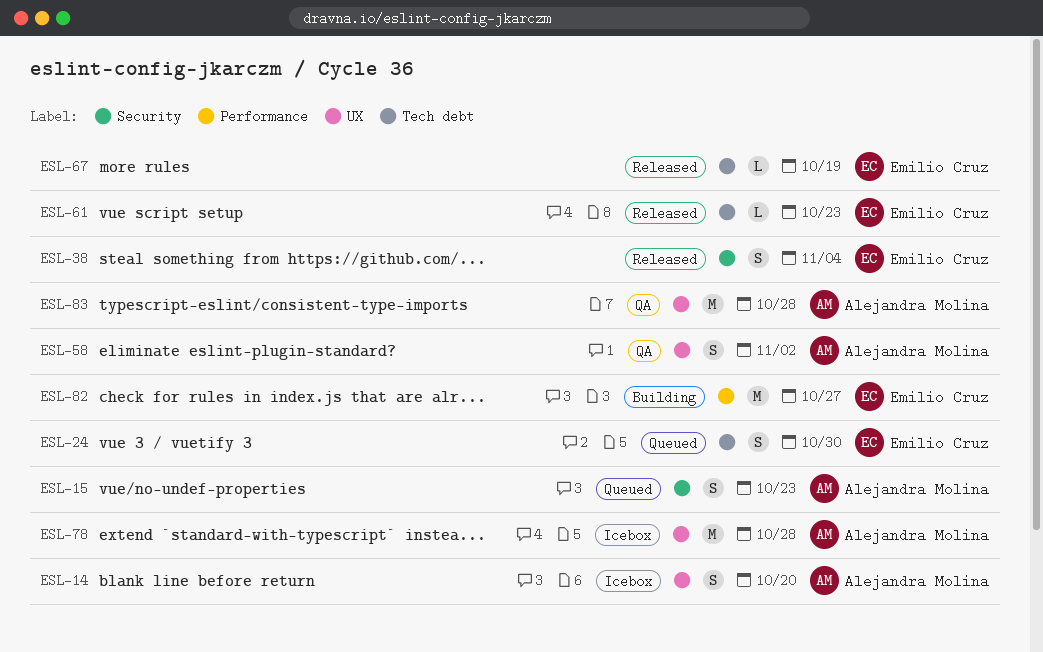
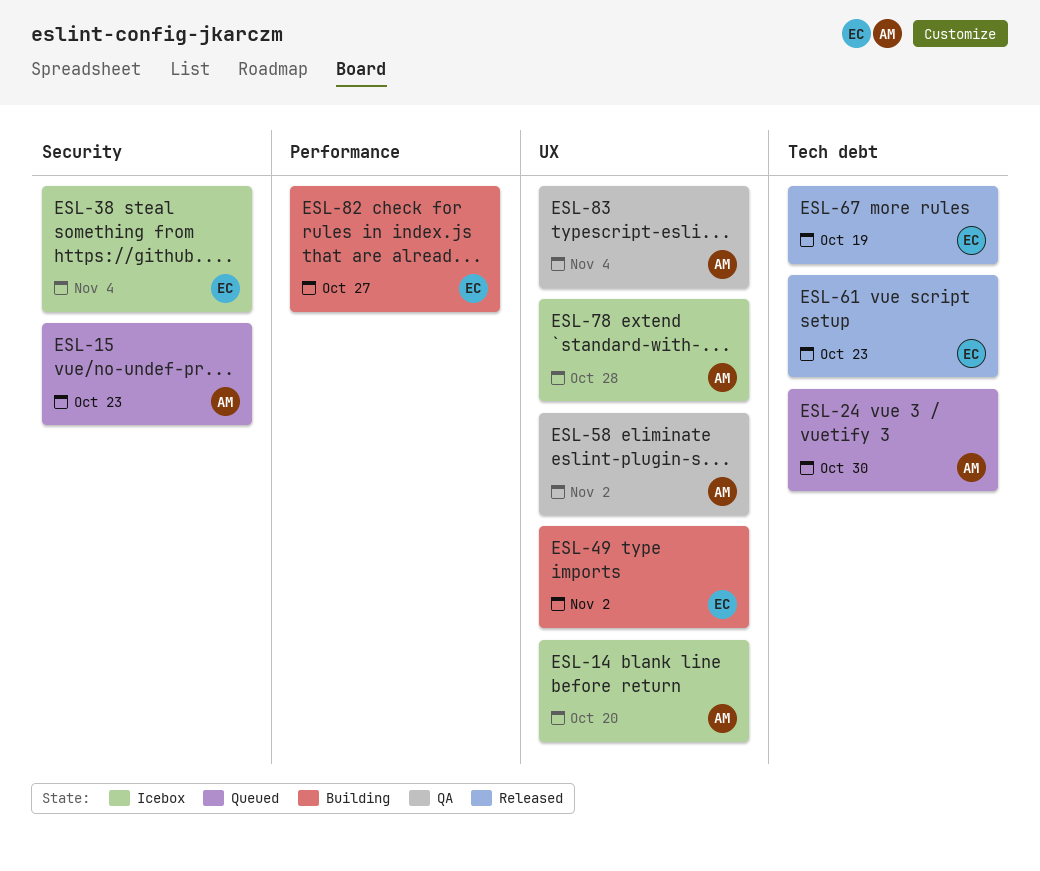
ESL-24, owner: Emilio Cruz -> Alejandra Molina
ESL-38, status: Released -> Icebox
ESL-49: none -> present
ESL-83, due: Oct 28 -> Nov 4

